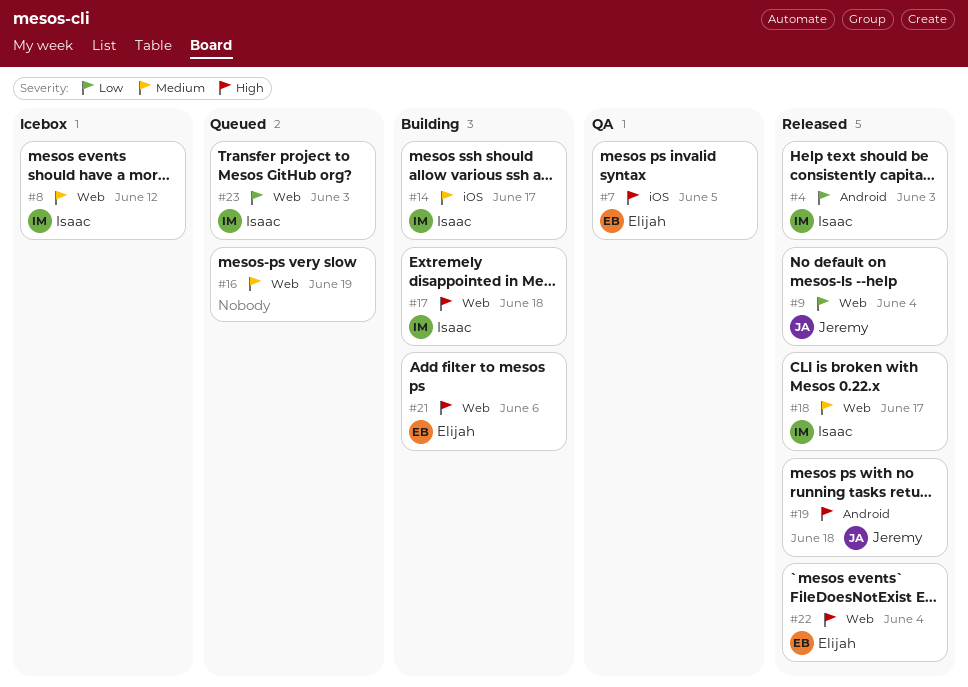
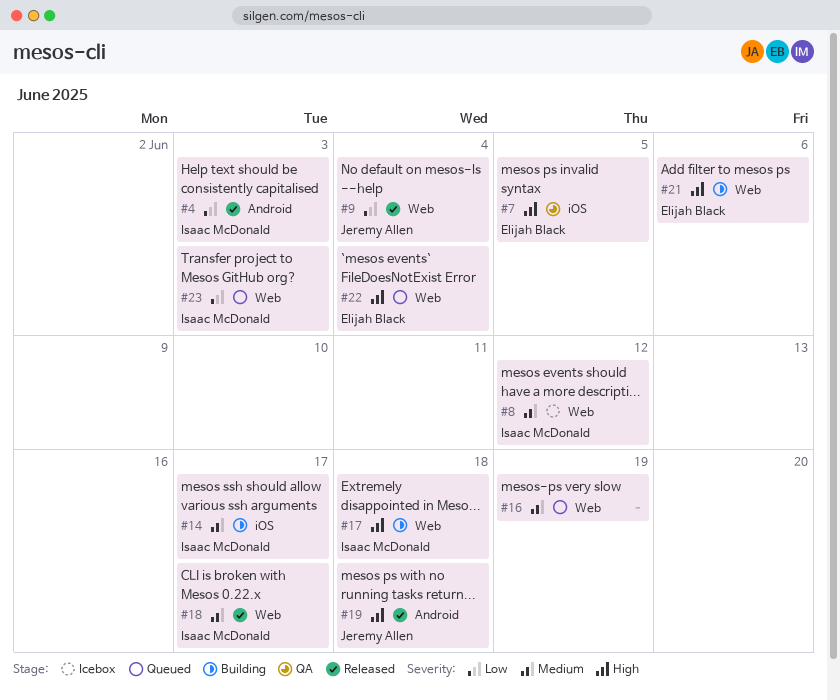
#22, status: Released -> Queued

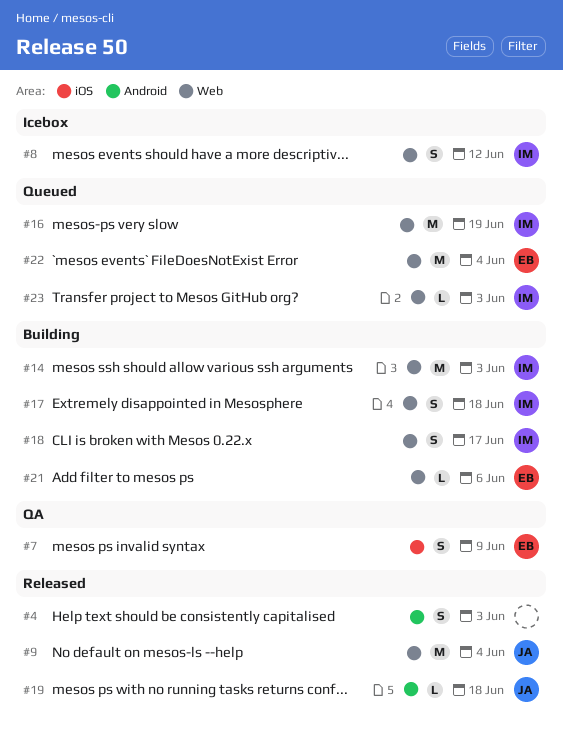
#4, owner: Isaac McDonald -> none
#7, due: Jun 5 -> Jun 9
#14, label: iOS -> Web
#14, due: Jun 17 -> Jun 3
#16, owner: none -> Isaac McDonald
#18, status: Released -> Building

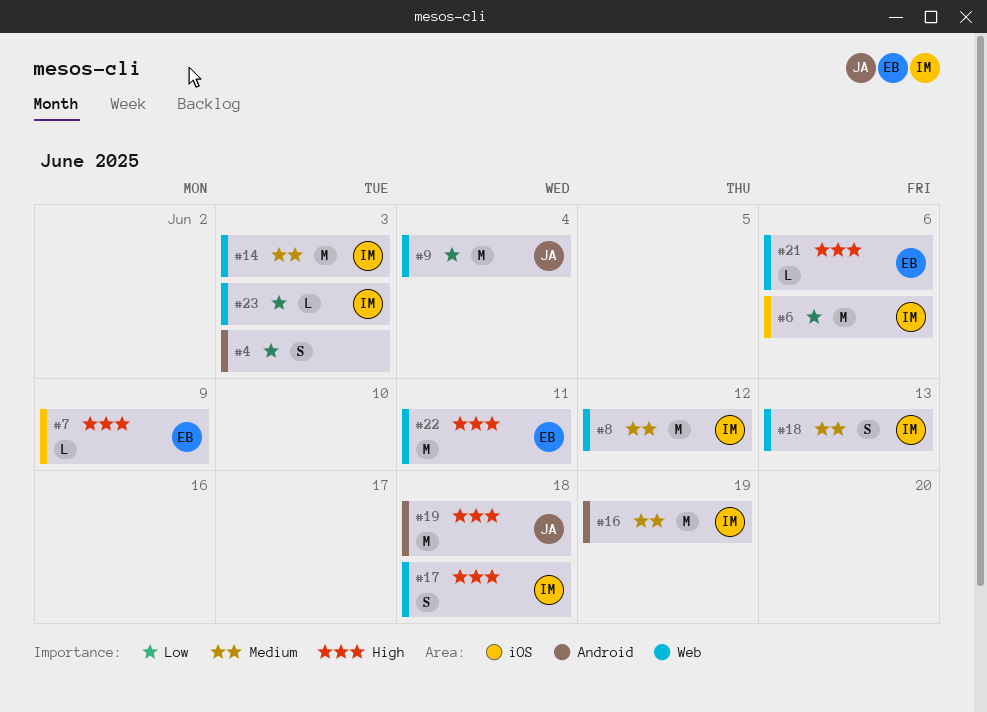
#6: none -> present
#7, estimate: S -> L
#8, estimate: S -> M
#16, label: Web -> Android
#18, due: Jun 17 -> Jun 13
#19, estimate: L -> M
#22, due: Jun 4 -> Jun 11

